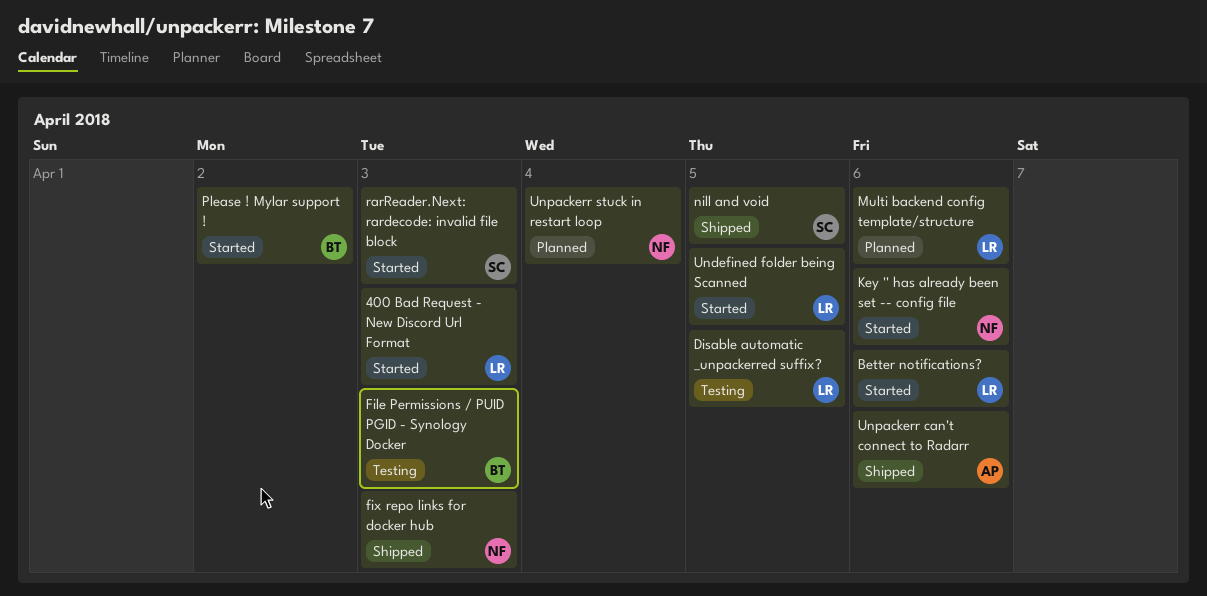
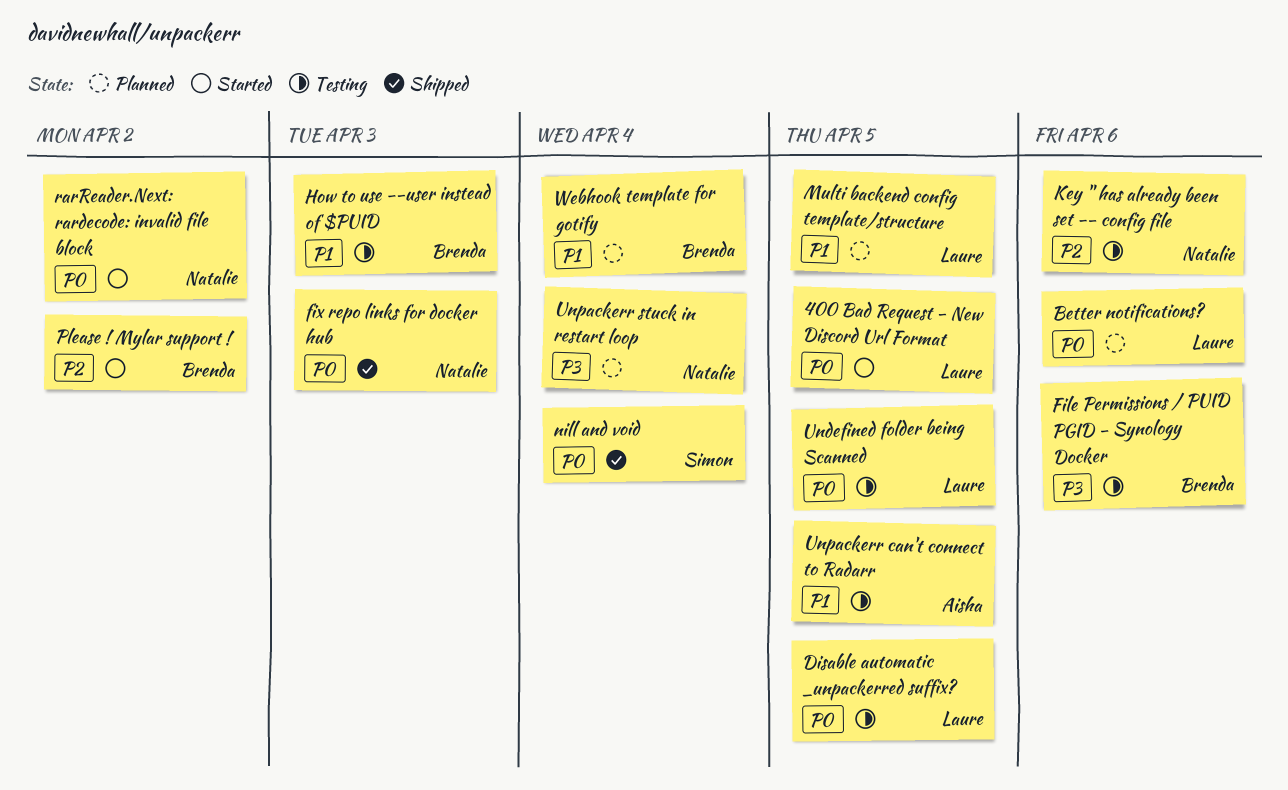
400 Bad Request - New Discord Url Format, due: Apr 3 -> Apr 5
Better notifications?, status: Started -> Planned
File Permissions / PUID PGID - Synology Docker, due: Apr 3 -> Apr 6
How to use --user instead of $PUID: none -> present
Key '' has already been set -- config file, status: Started -> Testing
Multi backend config template/structure, due: Apr 6 -> Apr 5
nill and void, due: Apr 5 -> Apr 4
rarReader.Next: rardecode: invalid file block, owner: Simon -> Natalie
rarReader.Next: rardecode: invalid file block, due: Apr 3 -> Apr 2
Undefined folder being Scanned, status: Started -> Testing
Unpackerr can't connect to Radarr, status: Shipped -> Testing
Unpackerr can't connect to Radarr, due: Apr 6 -> Apr 5
Webhook template for gotify: none -> present

